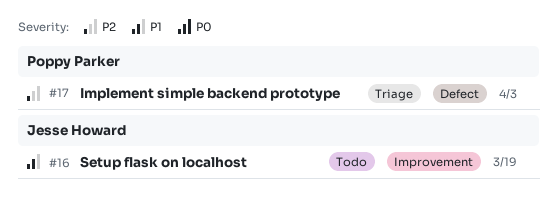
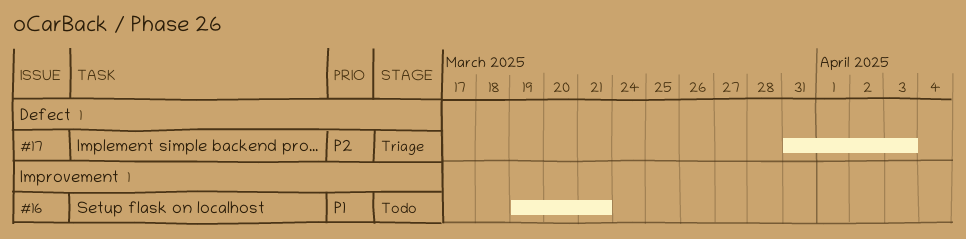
#16, due: Mar 19 -> Mar 21

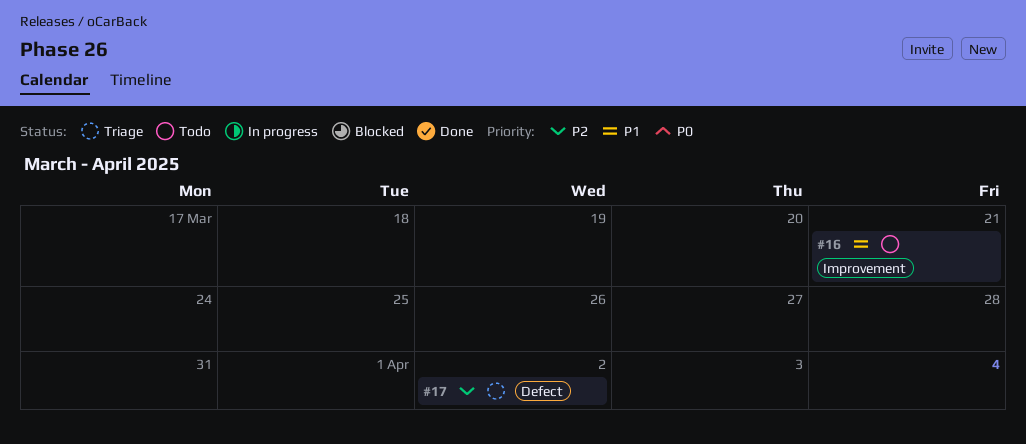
#17, due: Apr 3 -> Apr 2

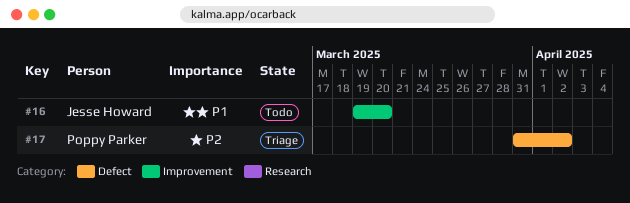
#16, due: Mar 21 -> Mar 20

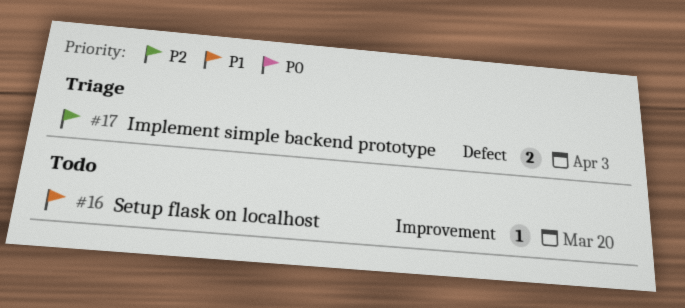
#17, due: Apr 2 -> Apr 3

